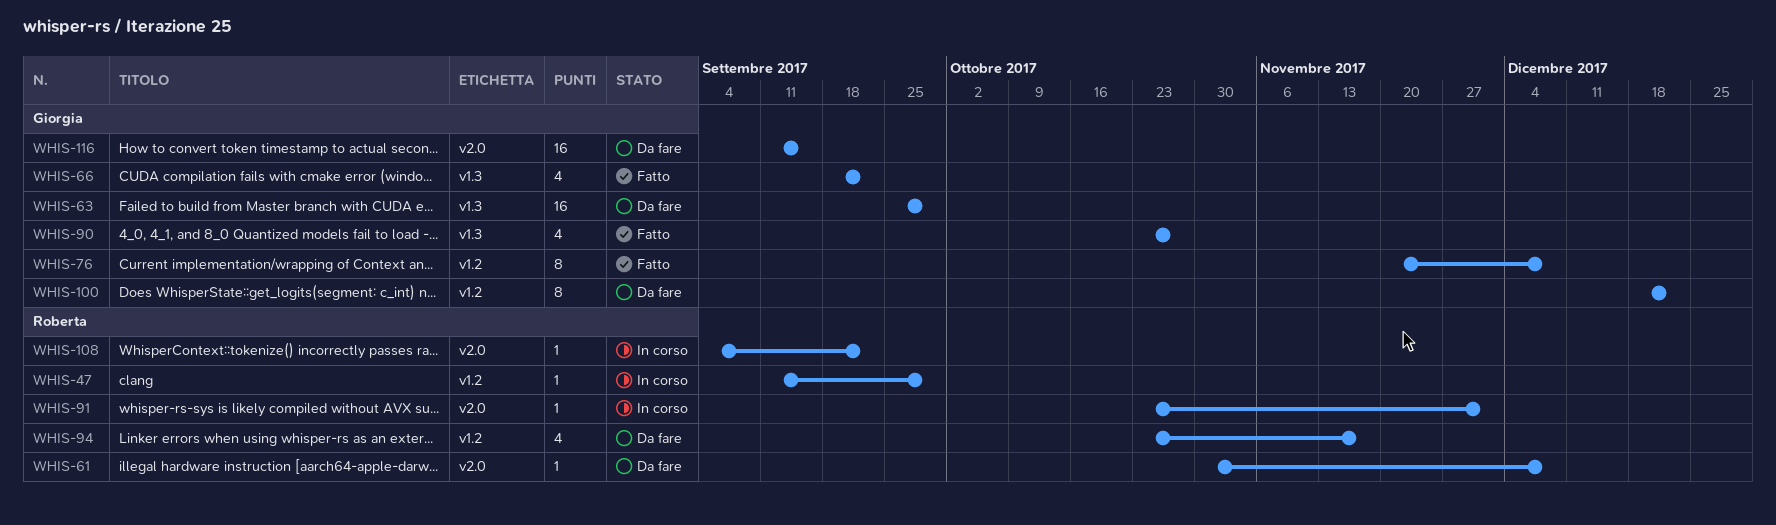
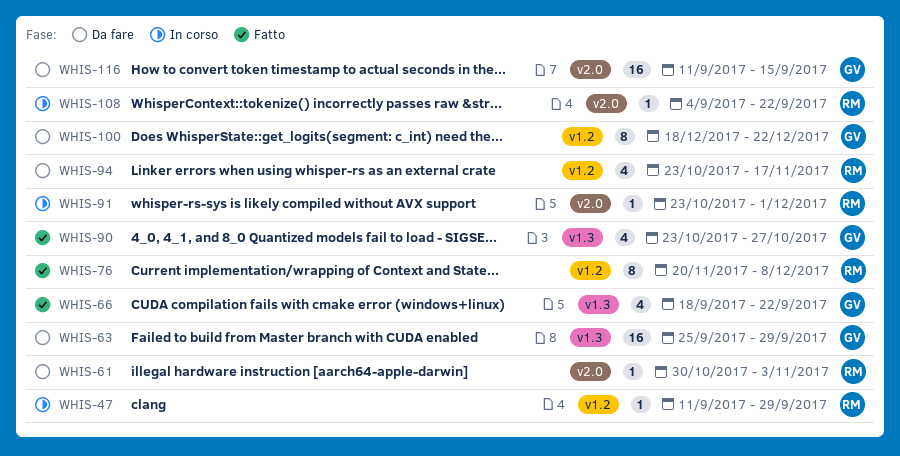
WHIS-61, due: Dec 8 -> Nov 3
WHIS-76, owner: Giorgia -> Roberta

